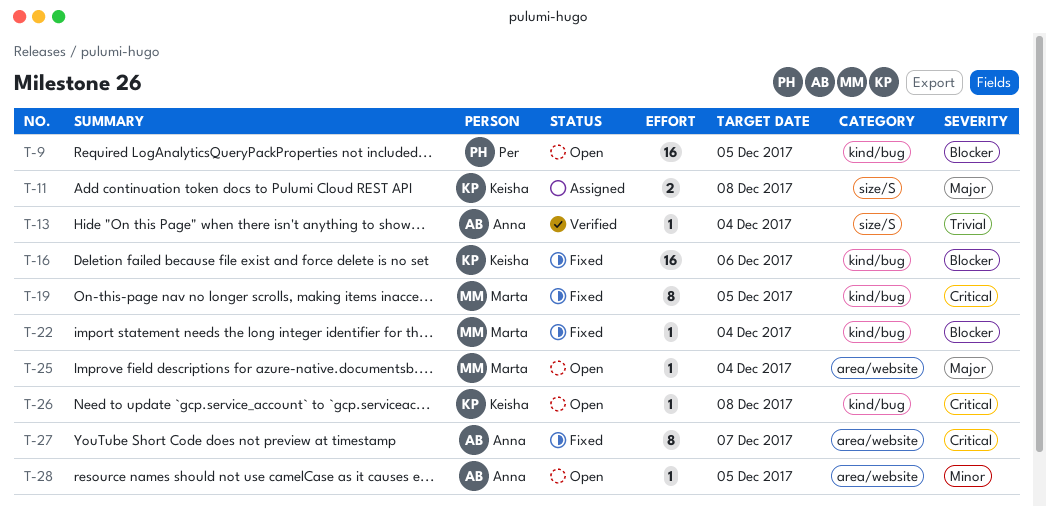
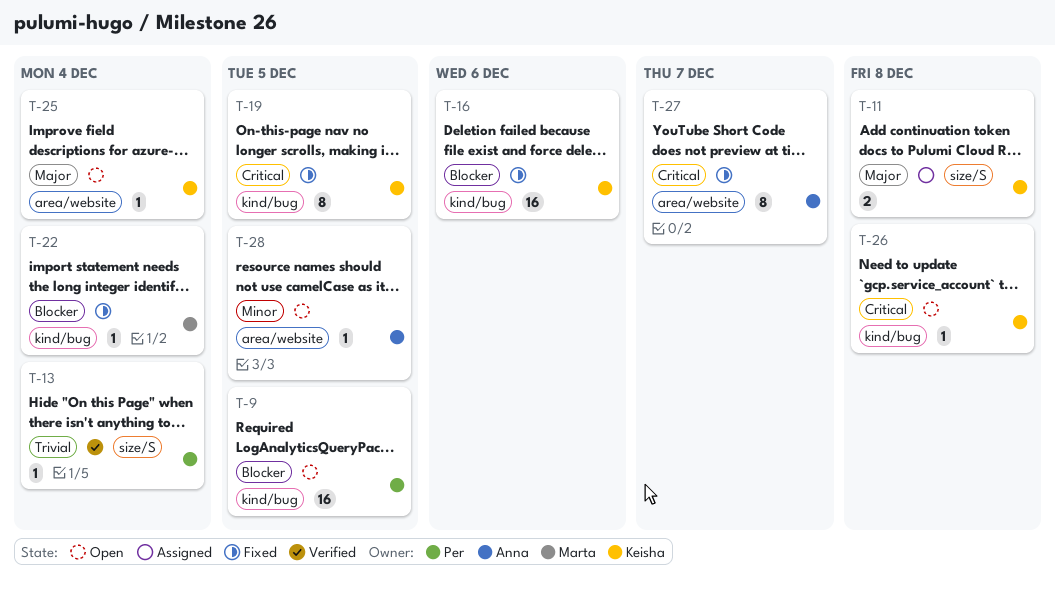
T-13, owner: Anna -> Per
T-19, owner: Marta -> Keisha
T-25, owner: Marta -> Keisha

